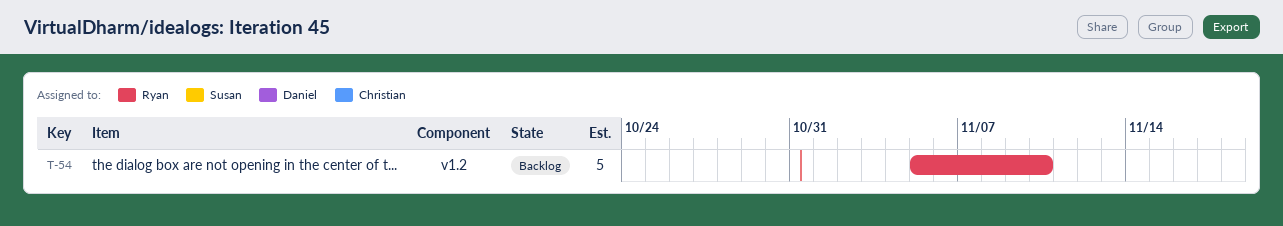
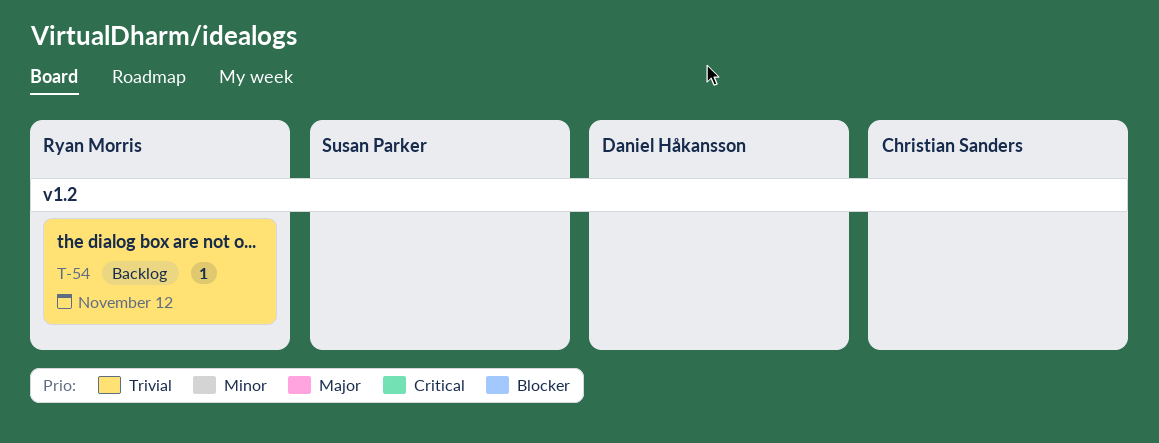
T-54, estimate: 5 -> 1
T-54, due: Nov 10 -> Nov 12

